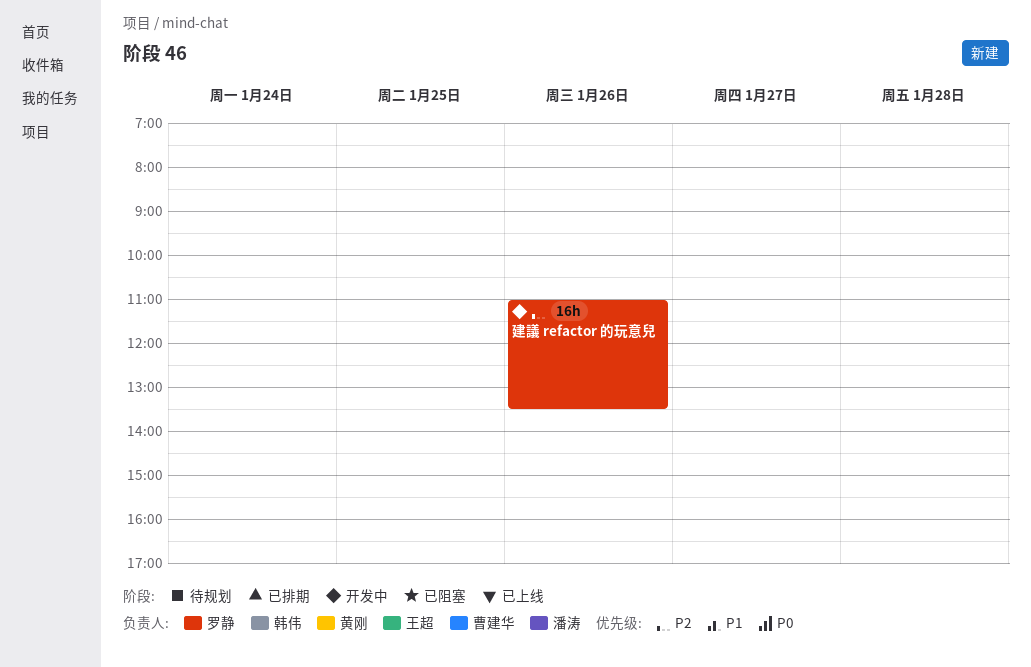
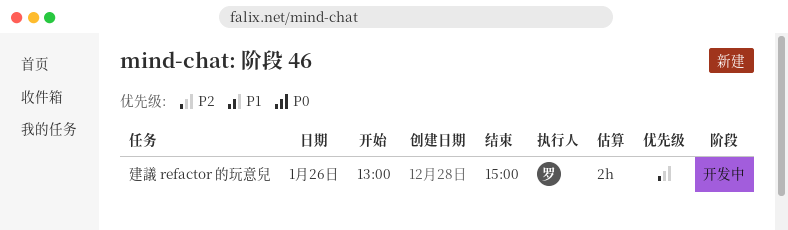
建議 refactor 的玩意兒, estimate: 16h -> 2h
建議 refactor 的玩意兒, begins: 11:00 -> 13:00
建議 refactor 的玩意兒, ends: 13:30 -> 15:00

